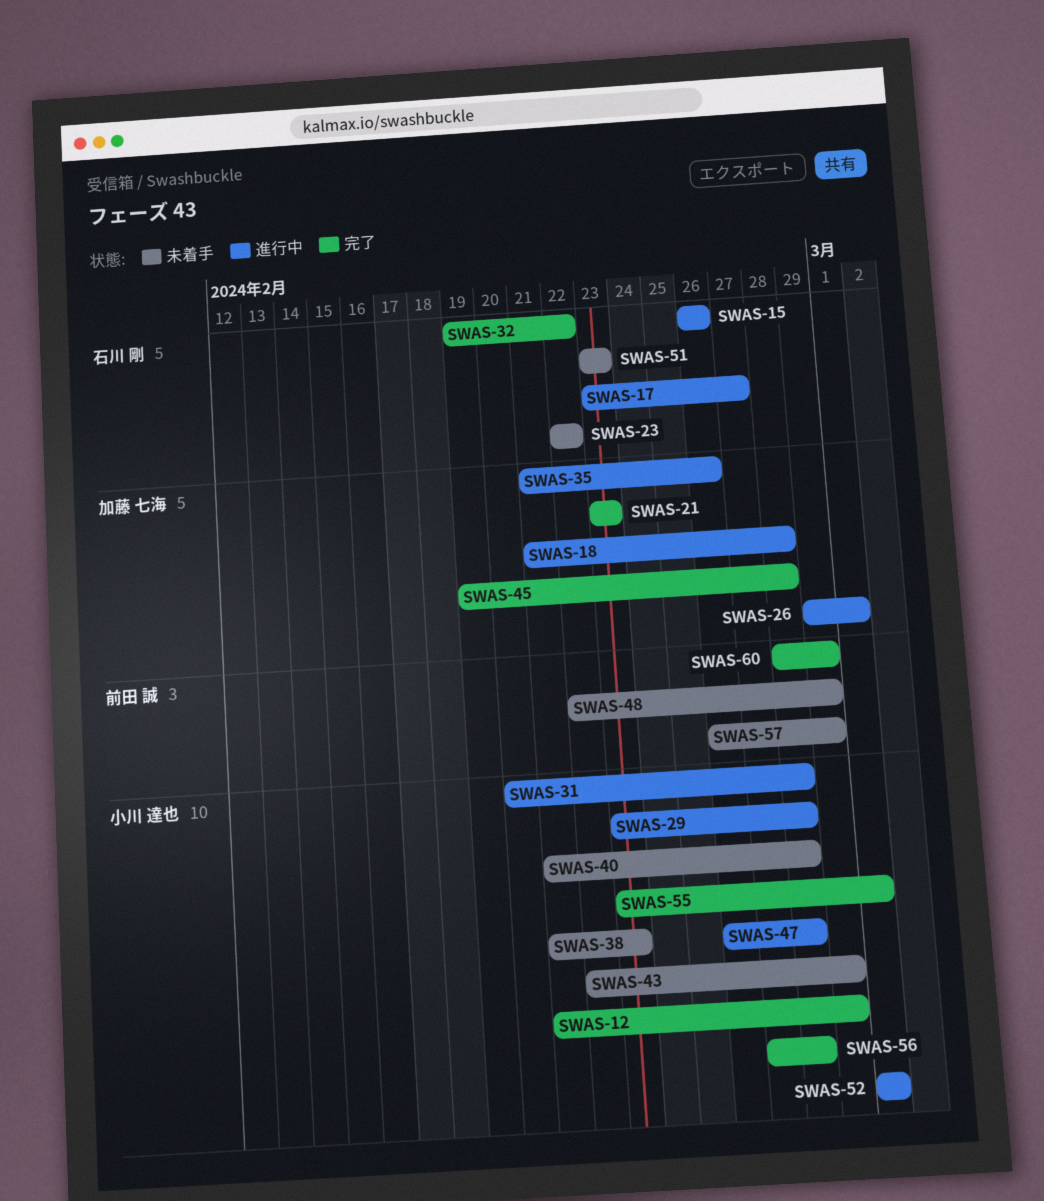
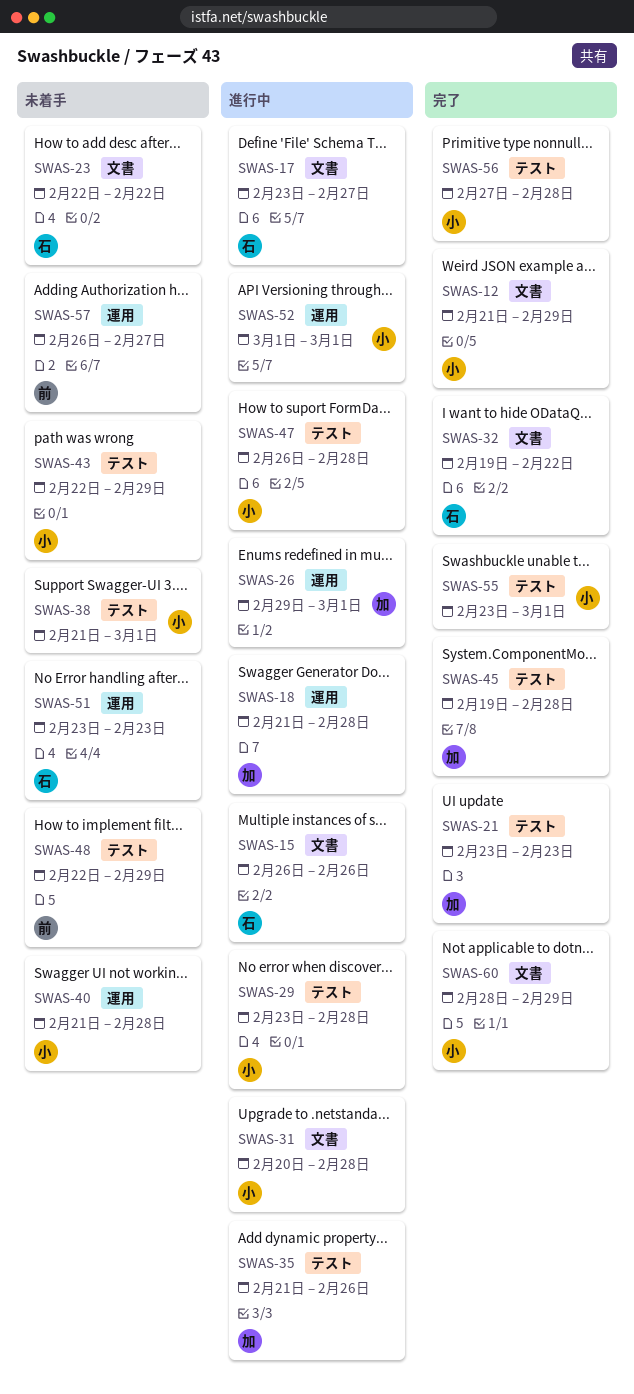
SWAS-38, due: Feb 23 -> Mar 1
SWAS-57, due: Feb 29 -> Feb 27
SWAS-60, owner: 前田 誠 -> 小川 達也

